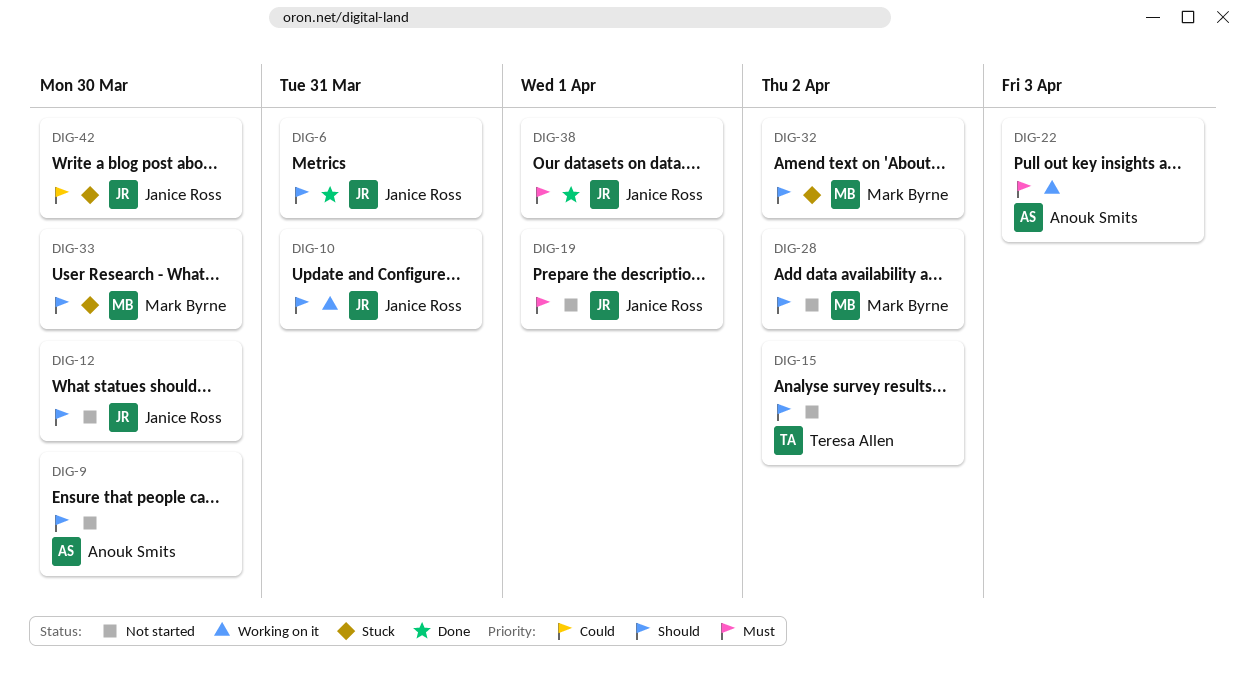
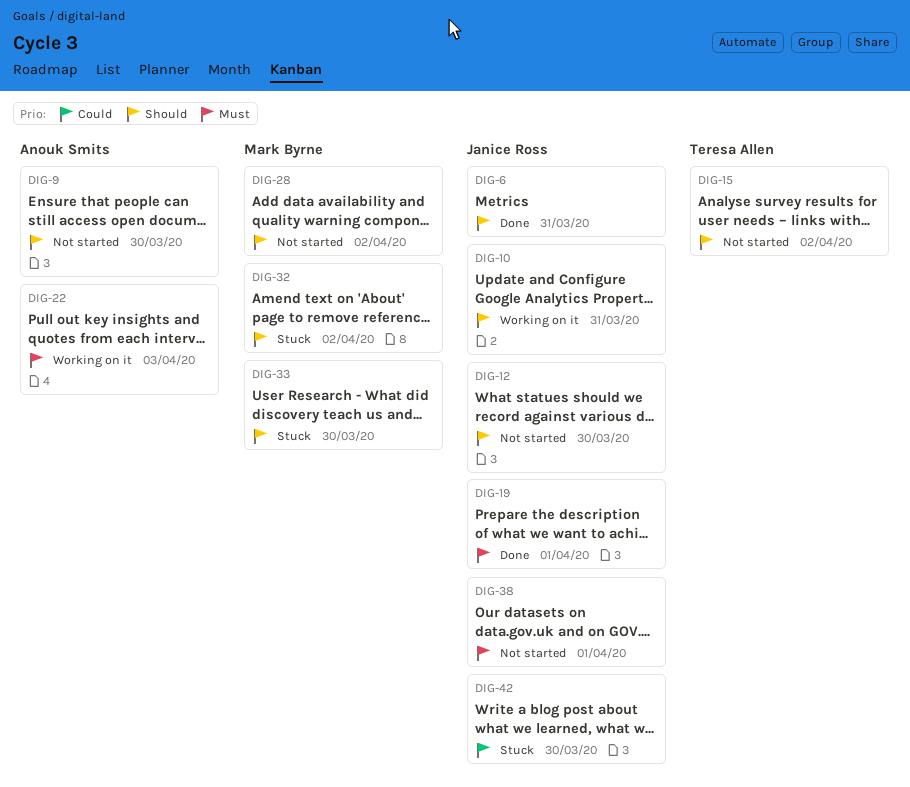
DIG-19, status: Not started -> Done
DIG-38, status: Done -> Not started

